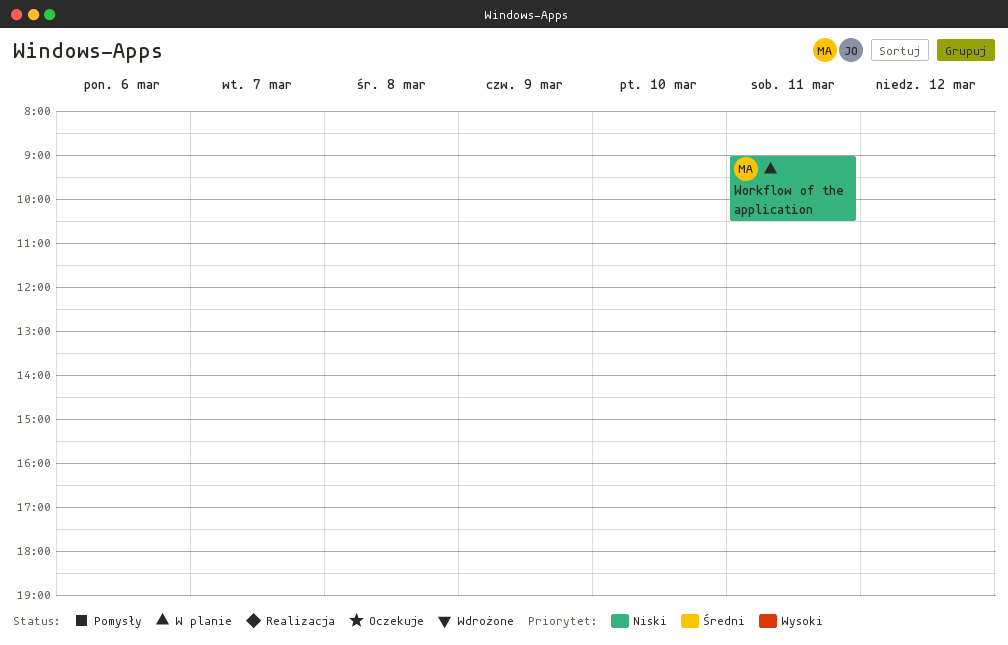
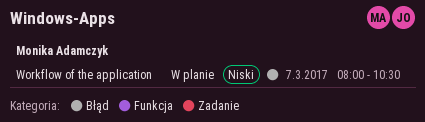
Workflow of the application, day: Mar 11 -> Mar 7
Workflow of the application, begins: 09:00 -> 08:00

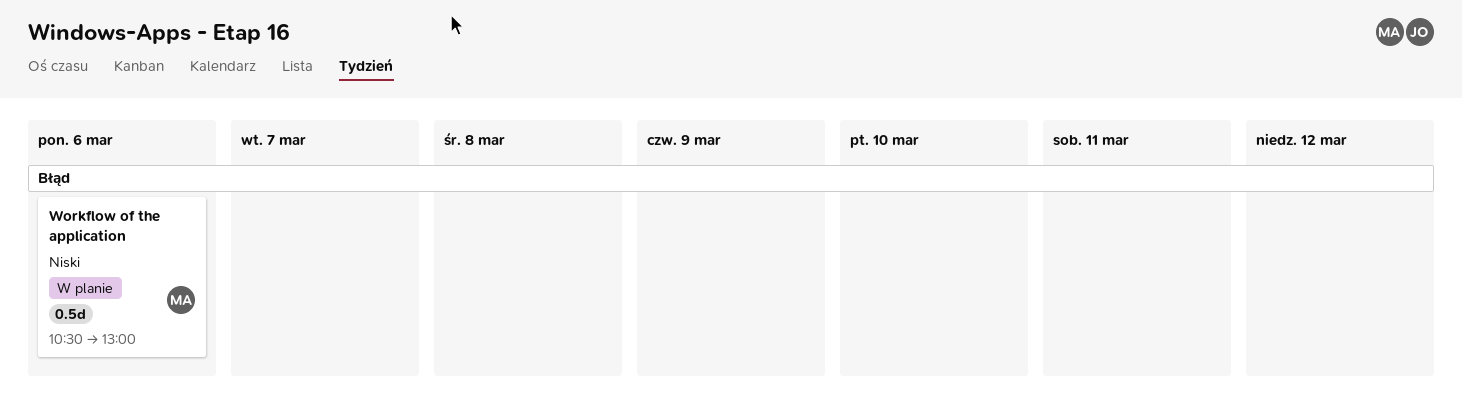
Workflow of the application, day: Mar 7 -> Mar 6
Workflow of the application, begins: 08:00 -> 10:30
Workflow of the application, ends: 10:30 -> 13:00

